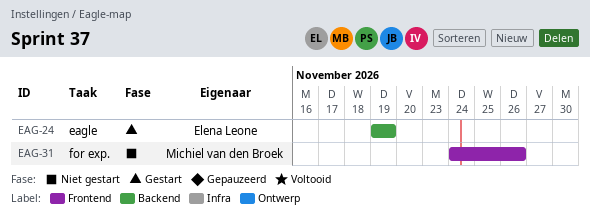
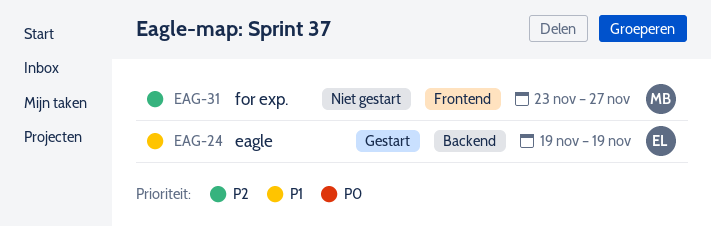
EAG-31, start: Nov 24 -> Nov 23
EAG-31, due: Nov 26 -> Nov 27

